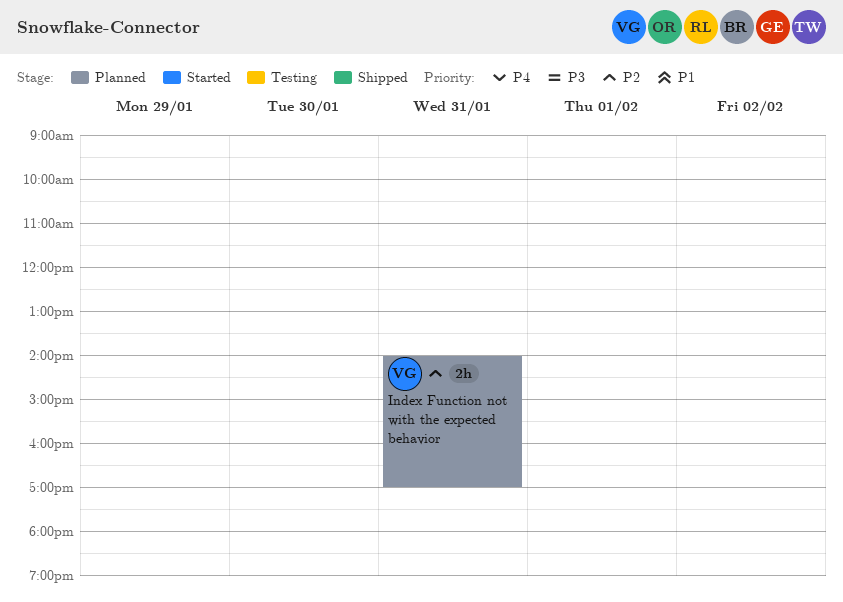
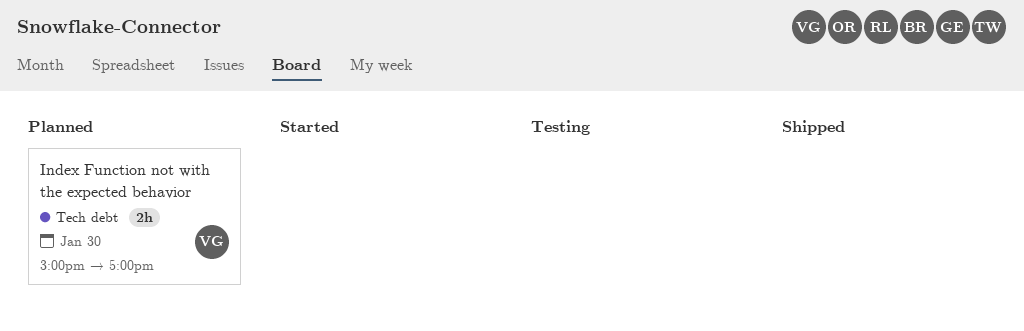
Index Function not with the expected behavior, day: Jan 31 -> Jan 30
Index Function not with the expected behavior, begins: 14:00 -> 15:00

